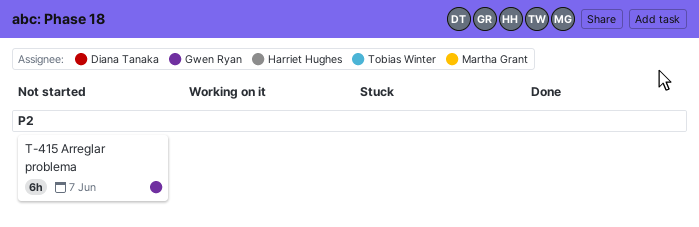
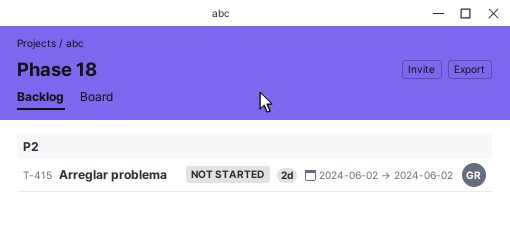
T-415, estimate: 6h -> 2d
T-415, due: Jun 7 -> Jun 2

